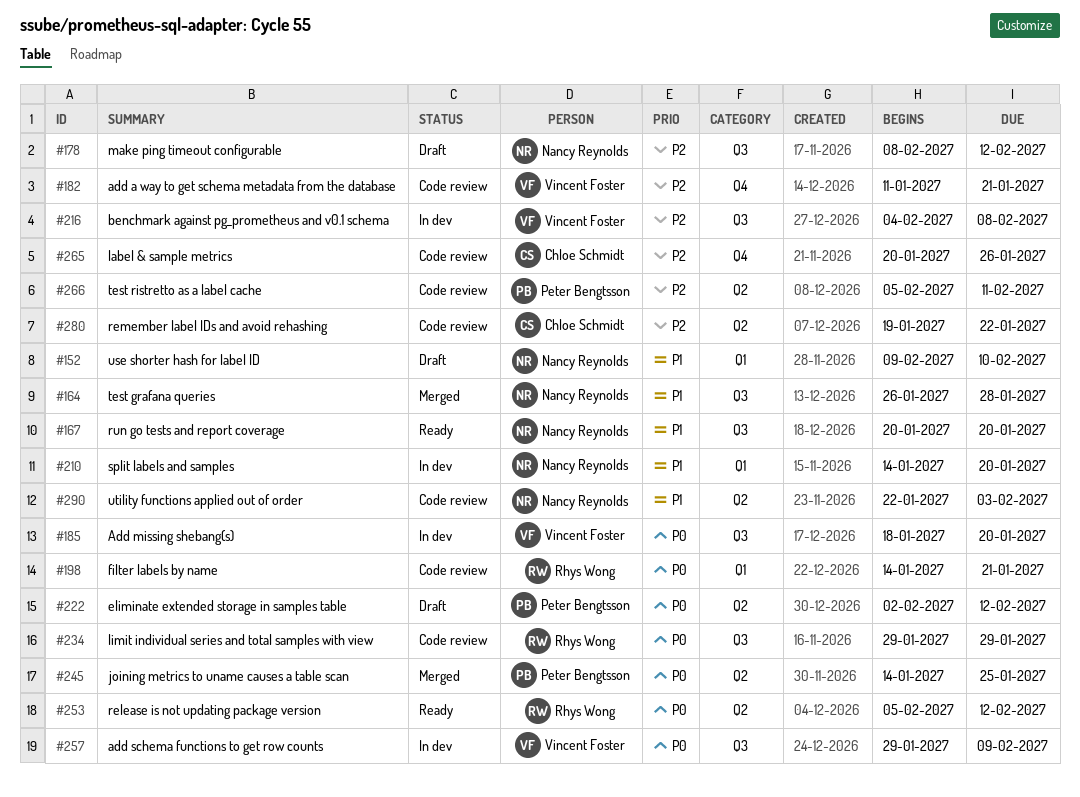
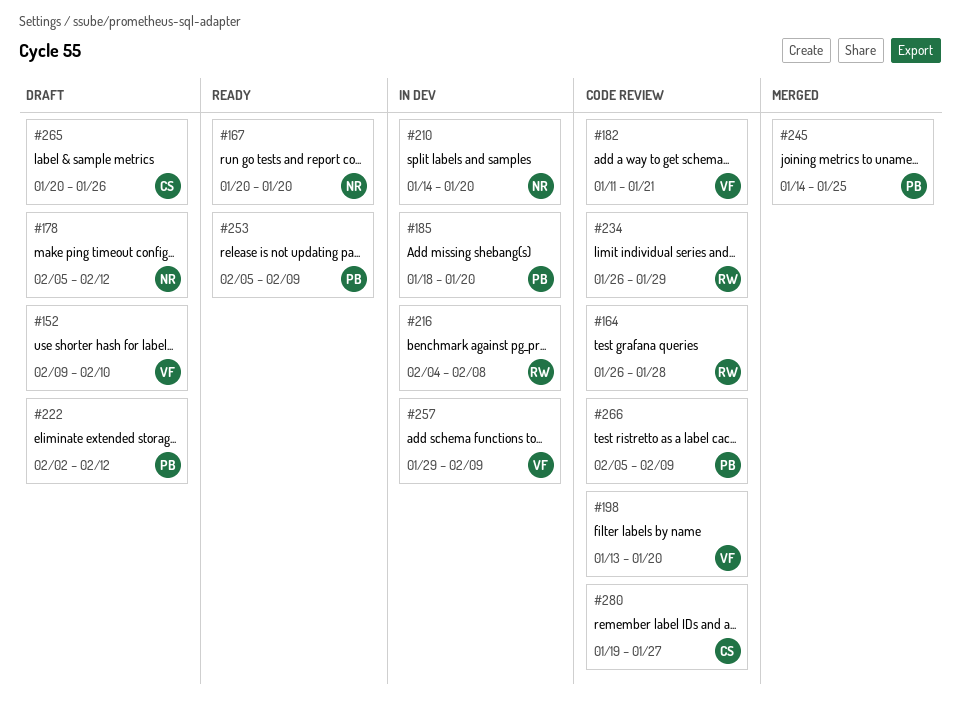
#152, owner: Nancy Reynolds -> Vincent Foster
#164, status: Merged -> Code review
#164, owner: Nancy Reynolds -> Rhys Wong
#178, start: Feb 8 -> Feb 5
#185, owner: Vincent Foster -> Peter Bengtsson
#198, owner: Rhys Wong -> Vincent Foster
#198, start: Jan 14 -> Jan 13
#198, due: Jan 21 -> Jan 20
#216, owner: Vincent Foster -> Rhys Wong
#234, start: Jan 29 -> Jan 26
#253, owner: Rhys Wong -> Peter Bengtsson
#253, due: Feb 12 -> Feb 9
#265, status: Code review -> Draft
#266, due: Feb 11 -> Feb 9
#280, due: Jan 22 -> Jan 27
#290: present -> none

